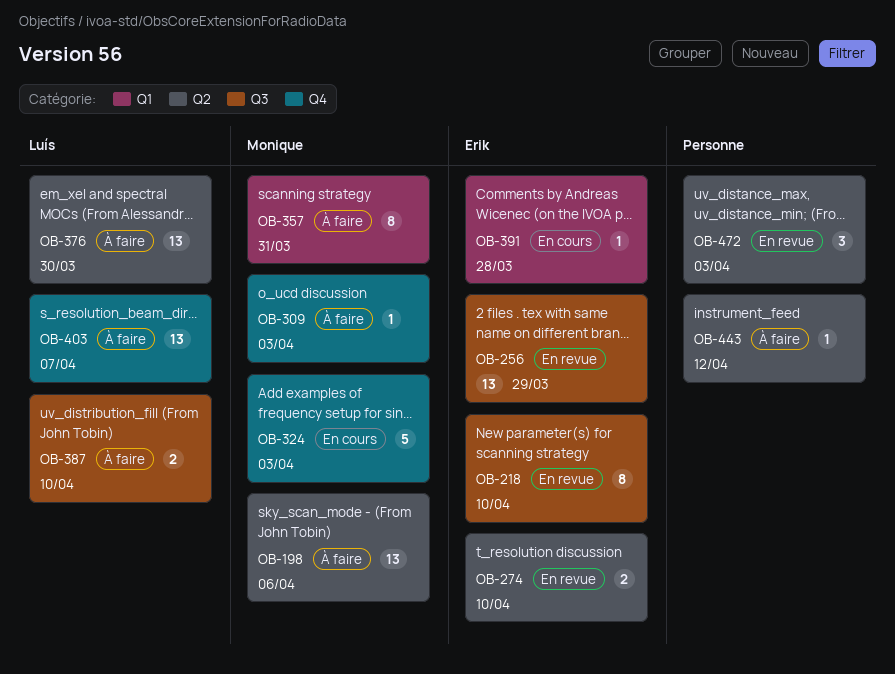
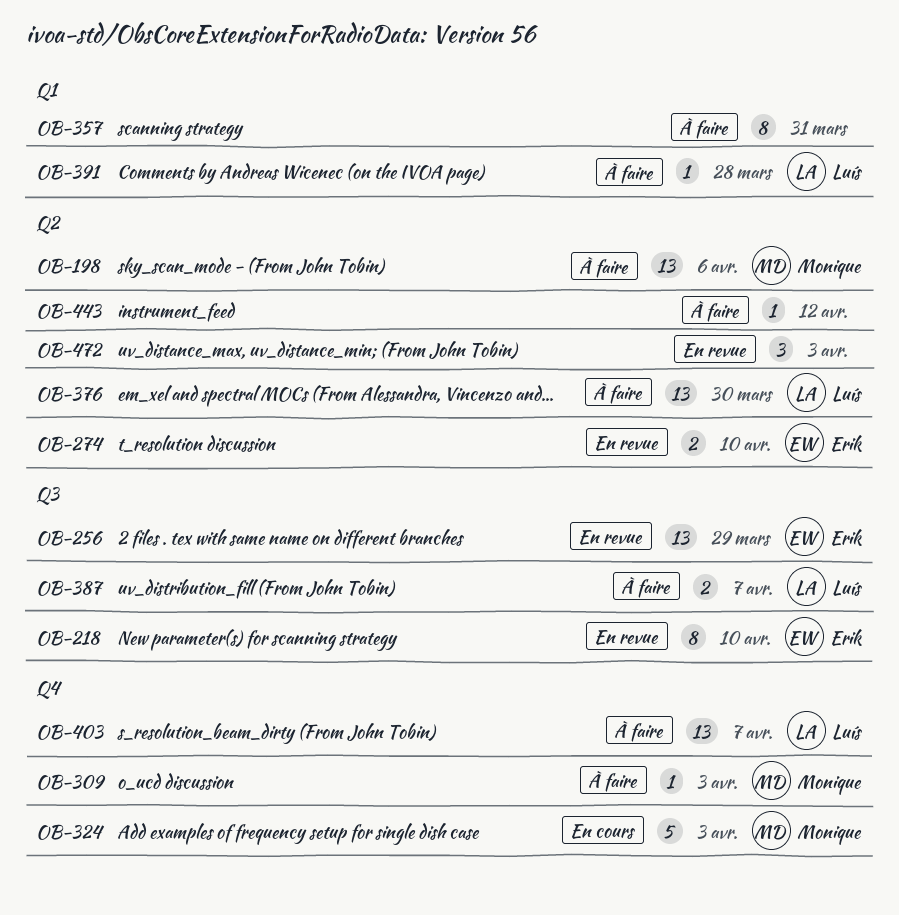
OB-357, owner: Monique -> none
OB-387, due: Apr 10 -> Apr 7
OB-391, status: En cours -> À faire
OB-391, owner: Erik -> Luís

